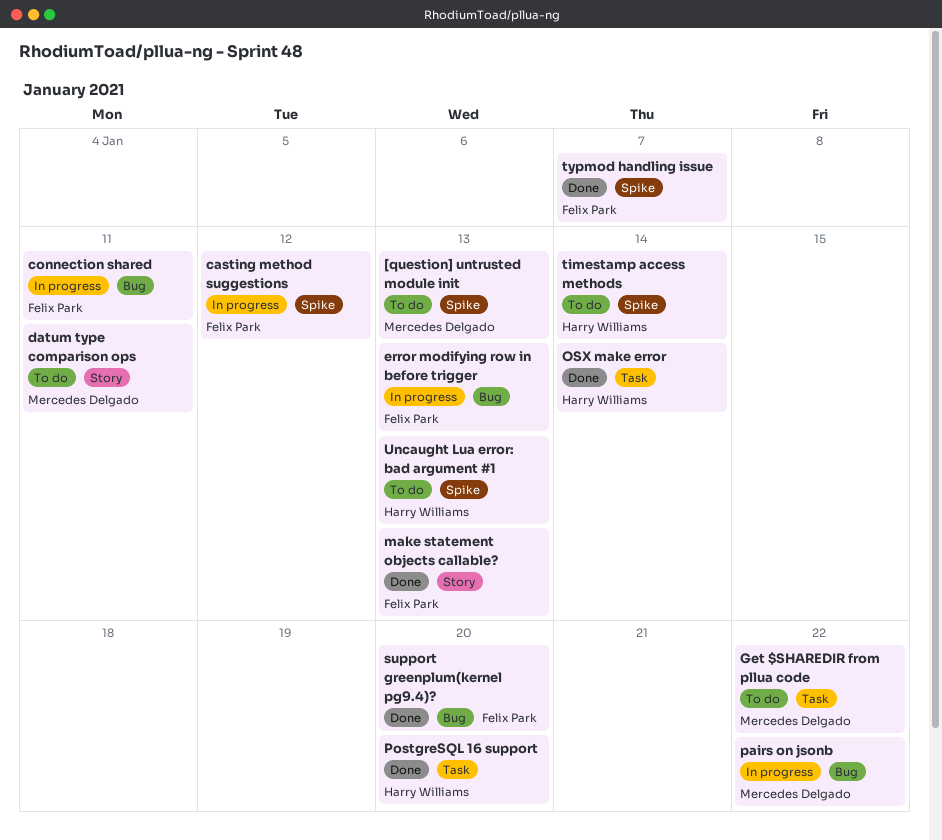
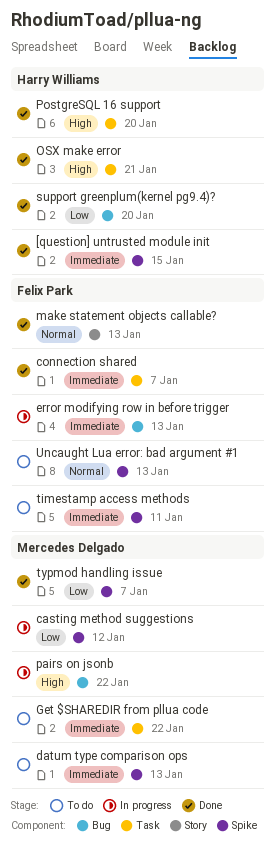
[question] untrusted module init, status: To do -> Done
[question] untrusted module init, owner: Mercedes Delgado -> Harry Williams
[question] untrusted module init, due: Jan 13 -> Jan 15
casting method suggestions, owner: Felix Park -> Mercedes Delgado
connection shared, status: In progress -> Done
connection shared, label: Bug -> Task
connection shared, due: Jan 11 -> Jan 7
datum type comparison ops, label: Story -> Spike
datum type comparison ops, due: Jan 11 -> Jan 13
OSX make error, due: Jan 14 -> Jan 21
support greenplum(kernel pg9.4)?, owner: Felix Park -> Harry Williams
timestamp access methods, owner: Harry Williams -> Felix Park
timestamp access methods, due: Jan 14 -> Jan 11
typmod handling issue, owner: Felix Park -> Mercedes Delgado
Uncaught Lua error: bad argument #1, owner: Harry Williams -> Felix Park

